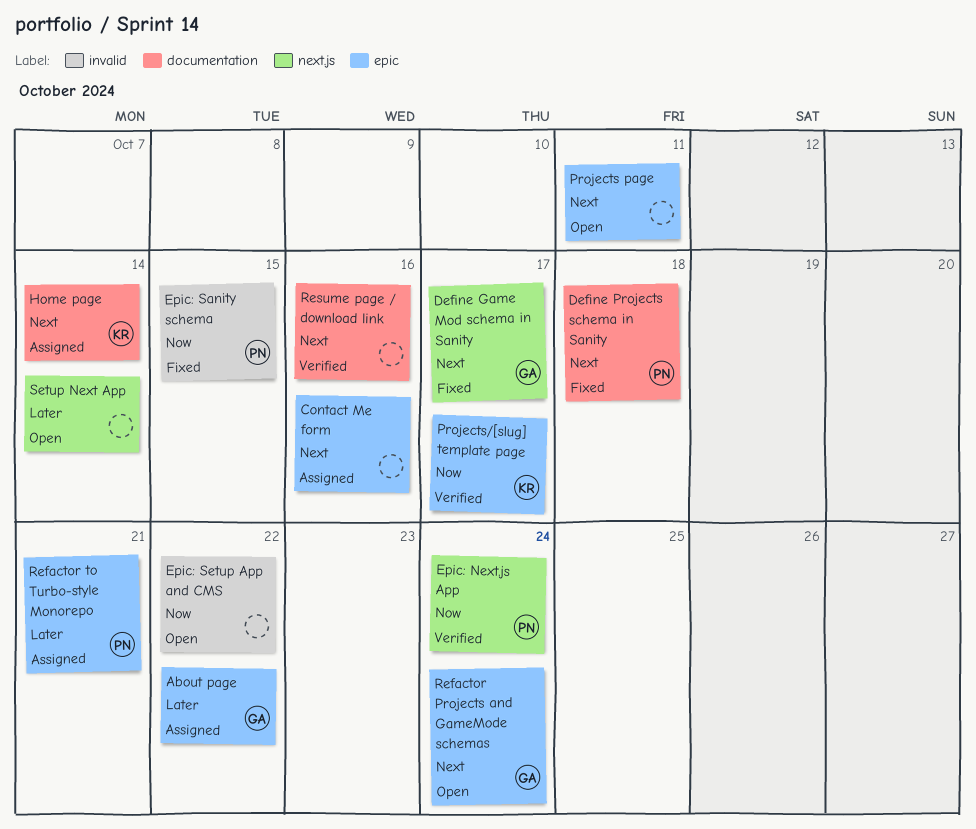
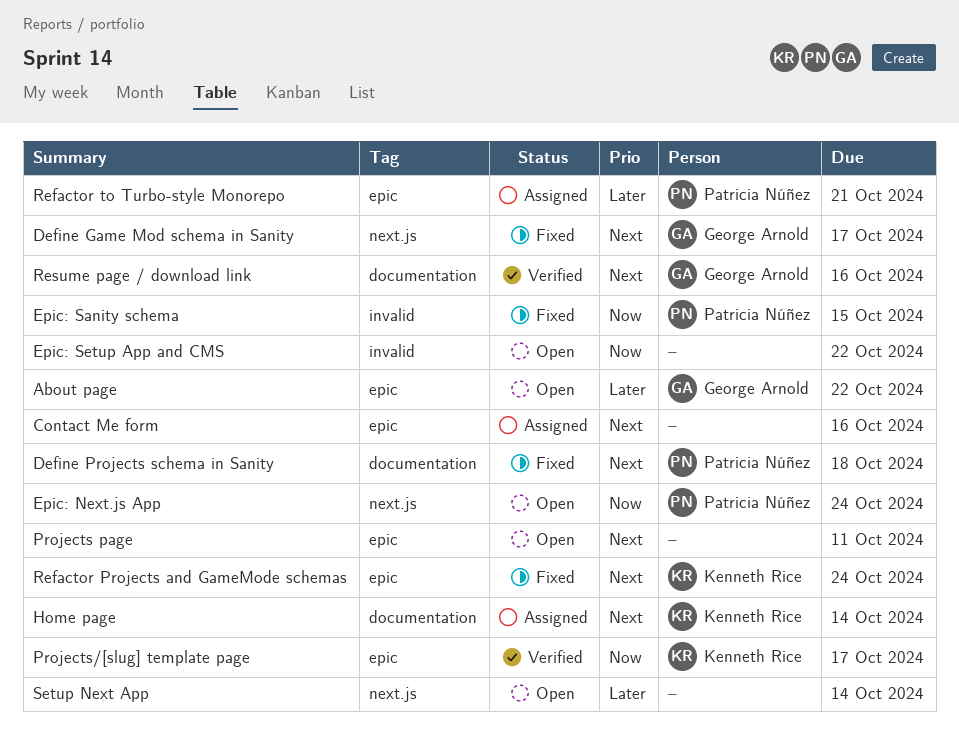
About page, status: Assigned -> Open
Epic: Next.js App, status: Verified -> Open
Refactor Projects and GameMode schemas, status: Open -> Fixed
Refactor Projects and GameMode schemas, owner: George Arnold -> Kenneth Rice
Resume page / download link, owner: none -> George Arnold

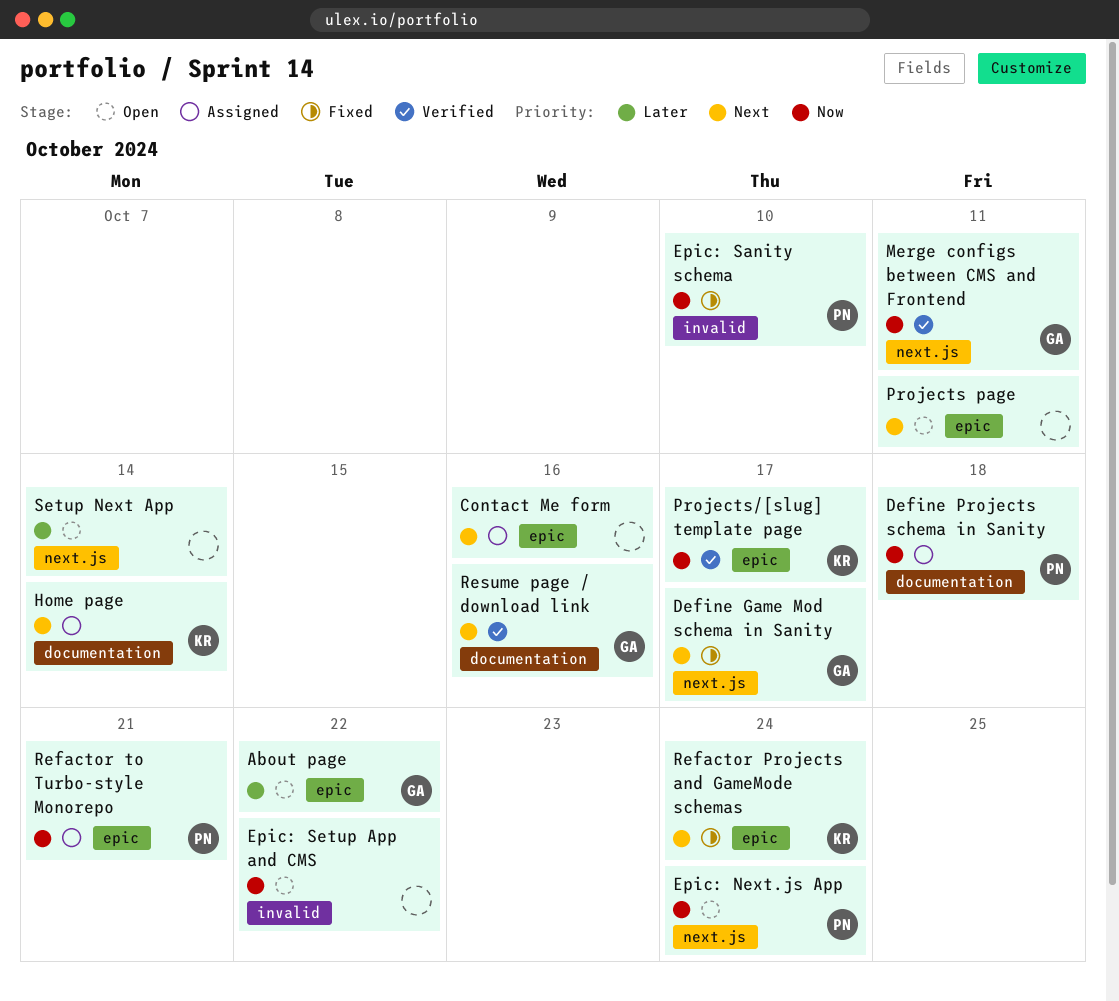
Define Projects schema in Sanity, status: Fixed -> Assigned
Define Projects schema in Sanity, priority: Next -> Now
Epic: Sanity schema, due: Oct 15 -> Oct 10
Merge configs between CMS and Frontend: none -> present
Refactor to Turbo-style Monorepo, priority: Later -> Now

